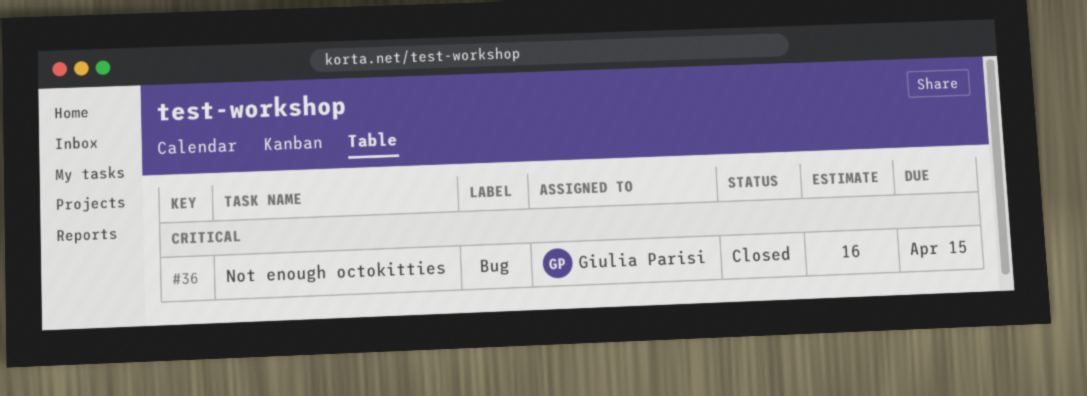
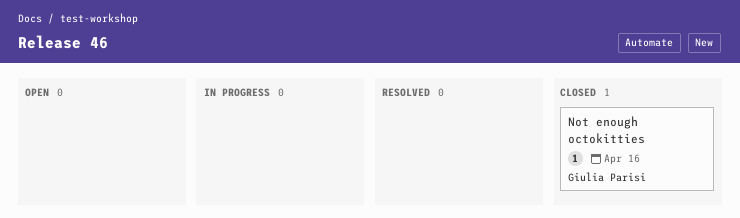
Not enough octokitties, estimate: 16 -> 1
Not enough octokitties, due: Apr 15 -> Apr 16

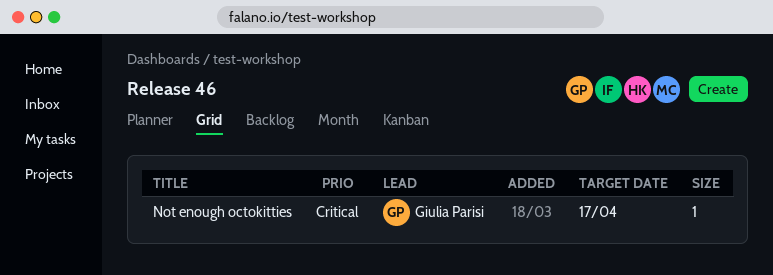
Not enough octokitties, due: Apr 16 -> Apr 17

